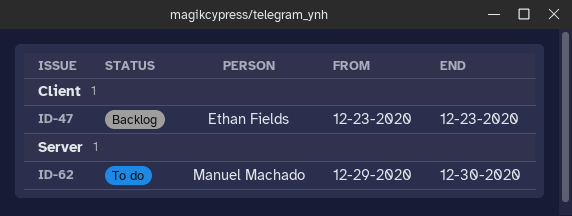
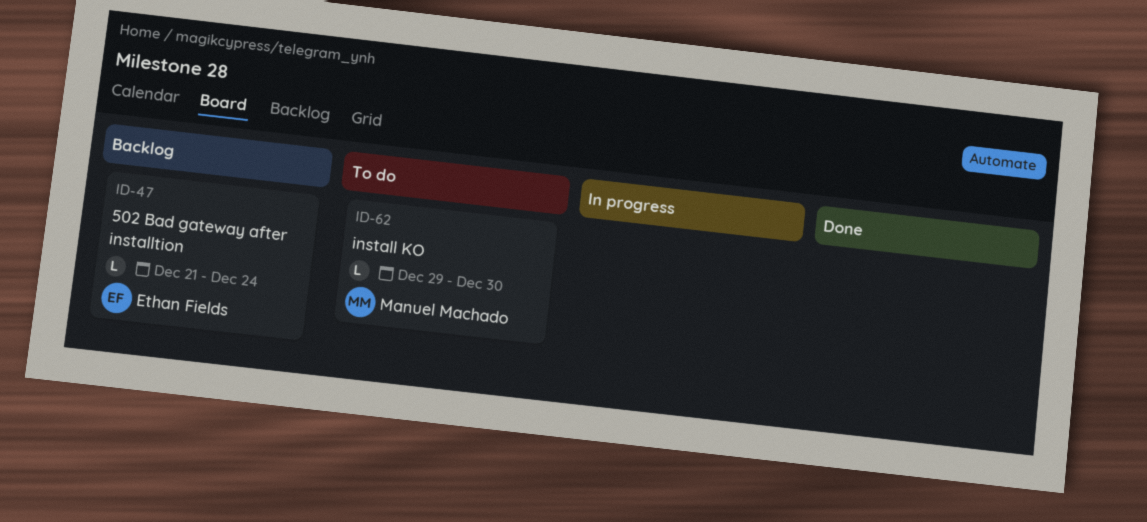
ID-47, start: Dec 23 -> Dec 21
ID-47, due: Dec 23 -> Dec 24

